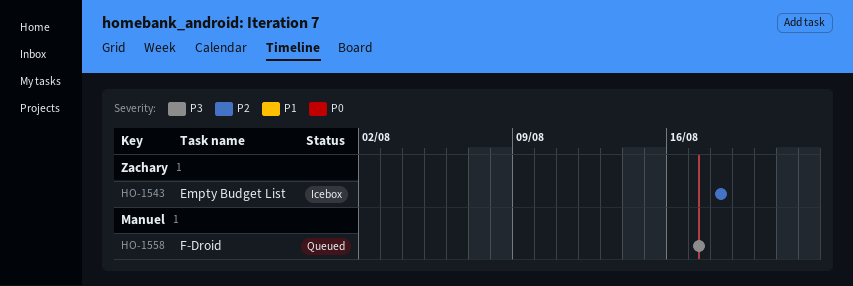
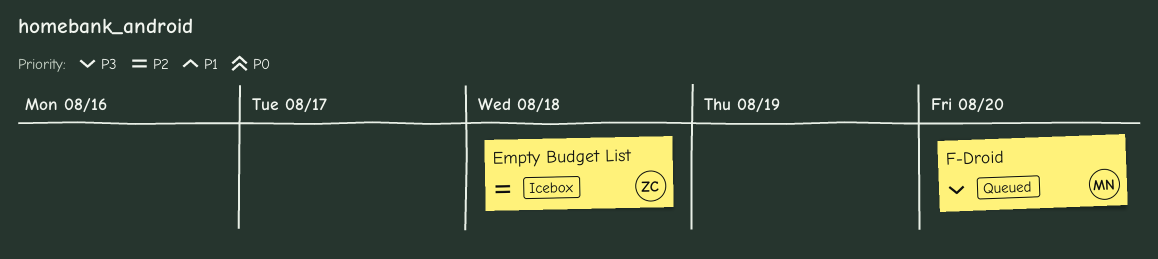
F-Droid, due: Aug 17 -> Aug 20

